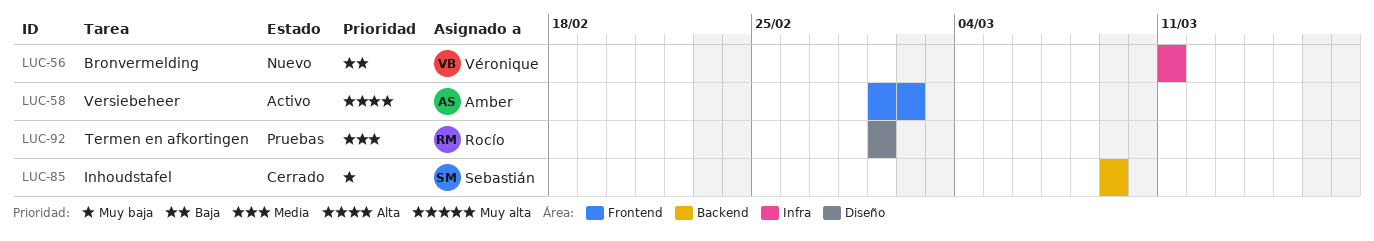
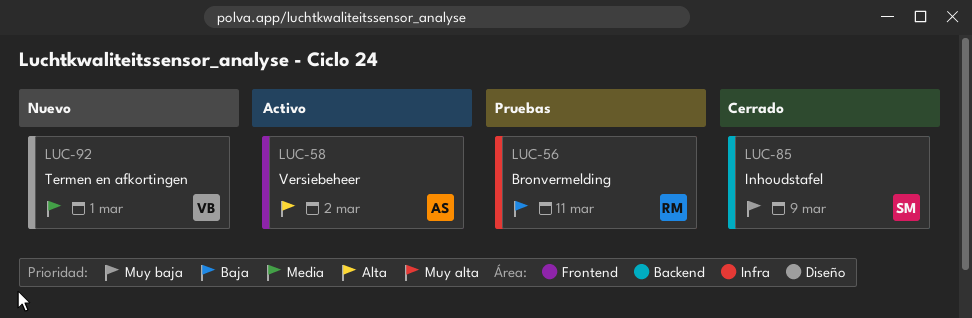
LUC-56, status: Nuevo -> Pruebas
LUC-56, owner: Véronique -> Rocío
LUC-92, status: Pruebas -> Nuevo
LUC-92, owner: Rocío -> Véronique

